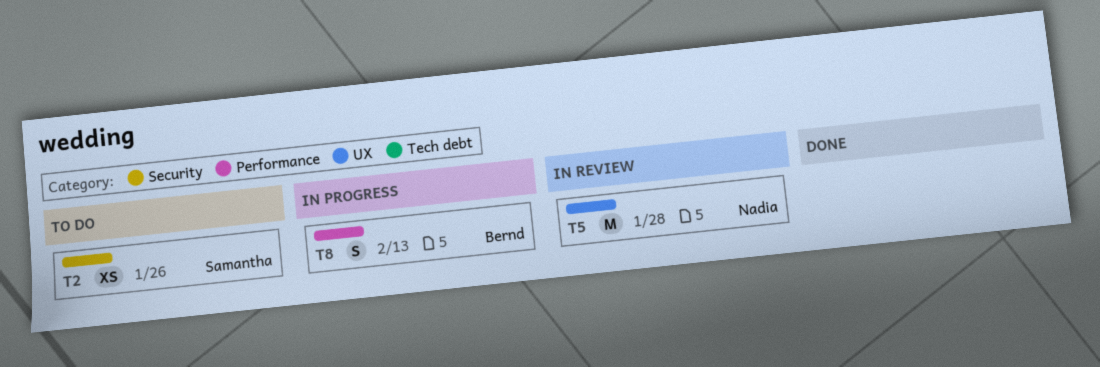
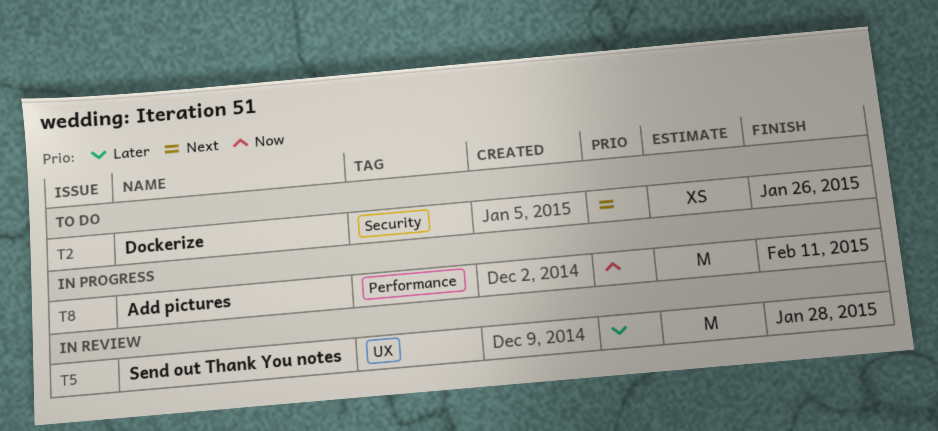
T8, estimate: S -> M
T8, due: Feb 13 -> Feb 11

